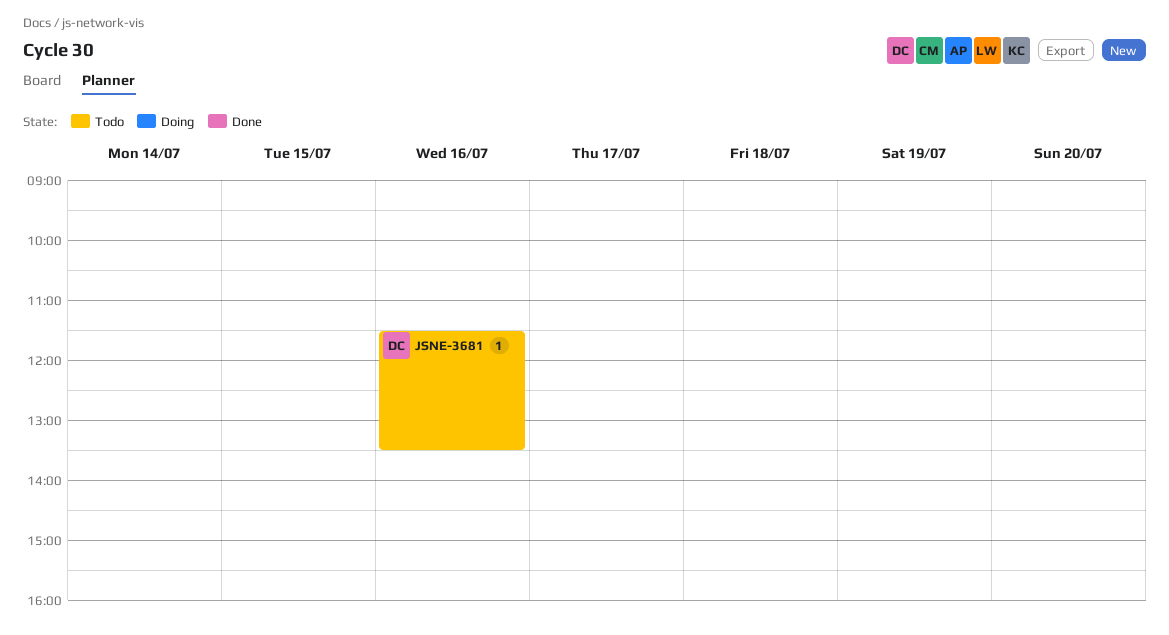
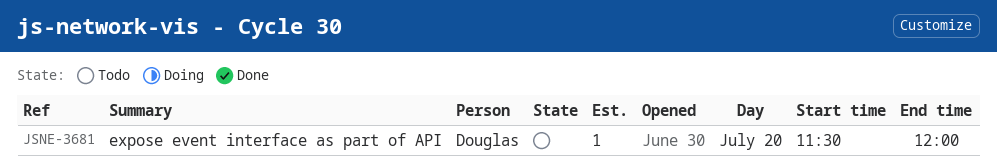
JSNE-3681, day: Jul 16 -> Jul 20
JSNE-3681, ends: 13:30 -> 12:00

